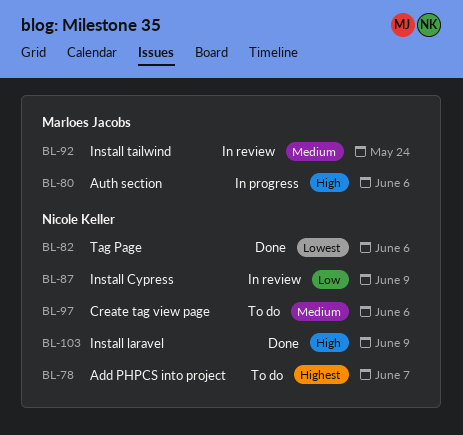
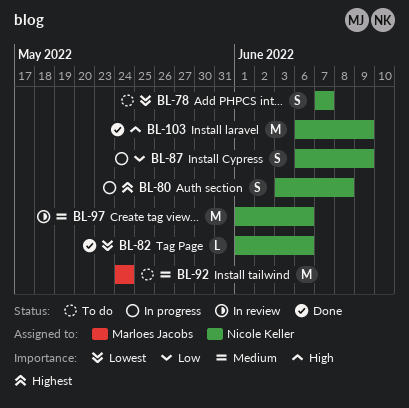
BL-78, priority: Highest -> Lowest
BL-80, owner: Marloes Jacobs -> Nicole Keller
BL-80, priority: High -> Highest
BL-80, due: Jun 6 -> Jun 8
BL-87, status: In review -> In progress
BL-92, status: In review -> To do
BL-97, status: To do -> In review

